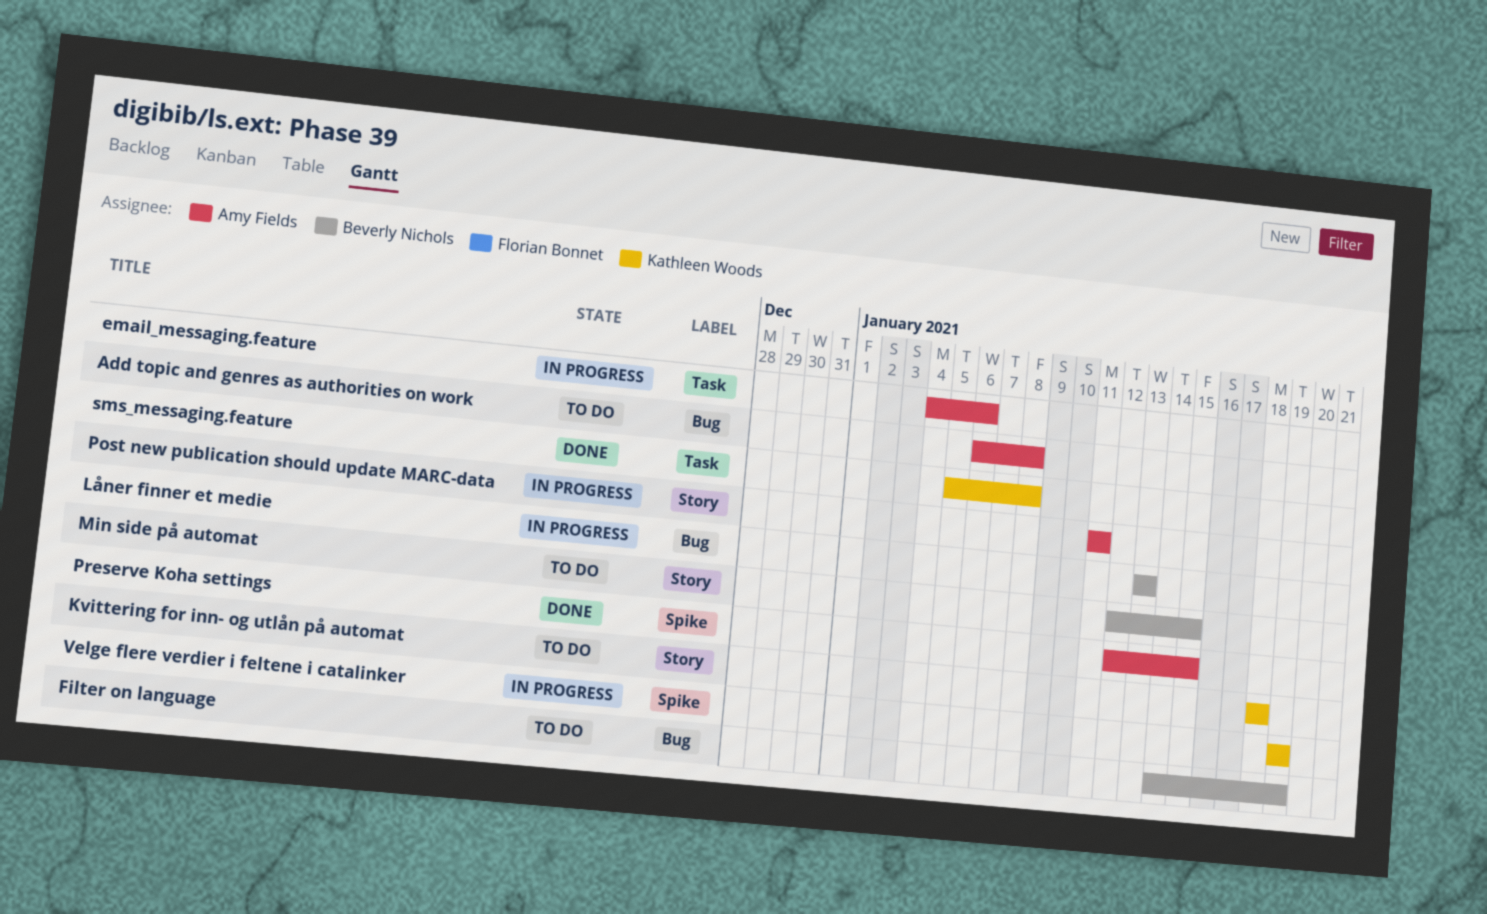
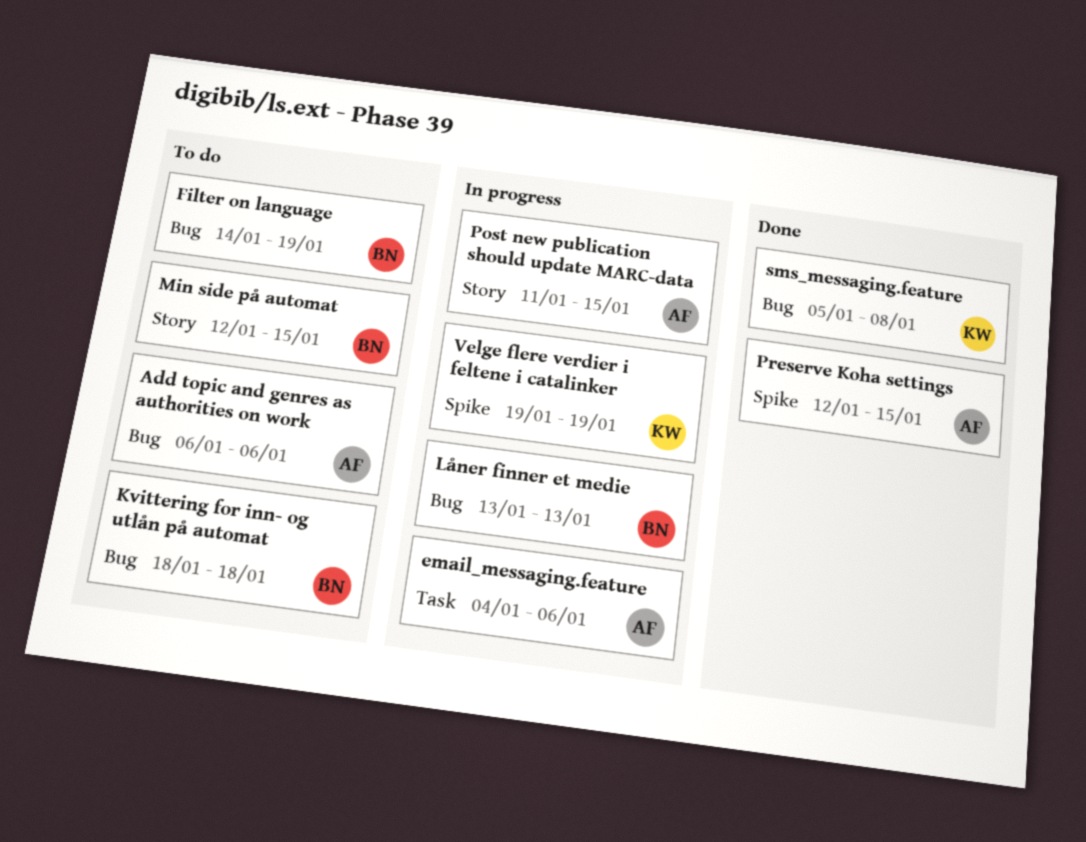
Add topic and genres as authorities on work, due: Jan 8 -> Jan 6
Kvittering for inn- og utlån på automat, owner: Kathleen Woods -> Beverly Nichols
Kvittering for inn- og utlån på automat, label: Story -> Bug
Post new publication should update MARC-data, due: Jan 11 -> Jan 15
sms_messaging.feature, label: Task -> Bug

